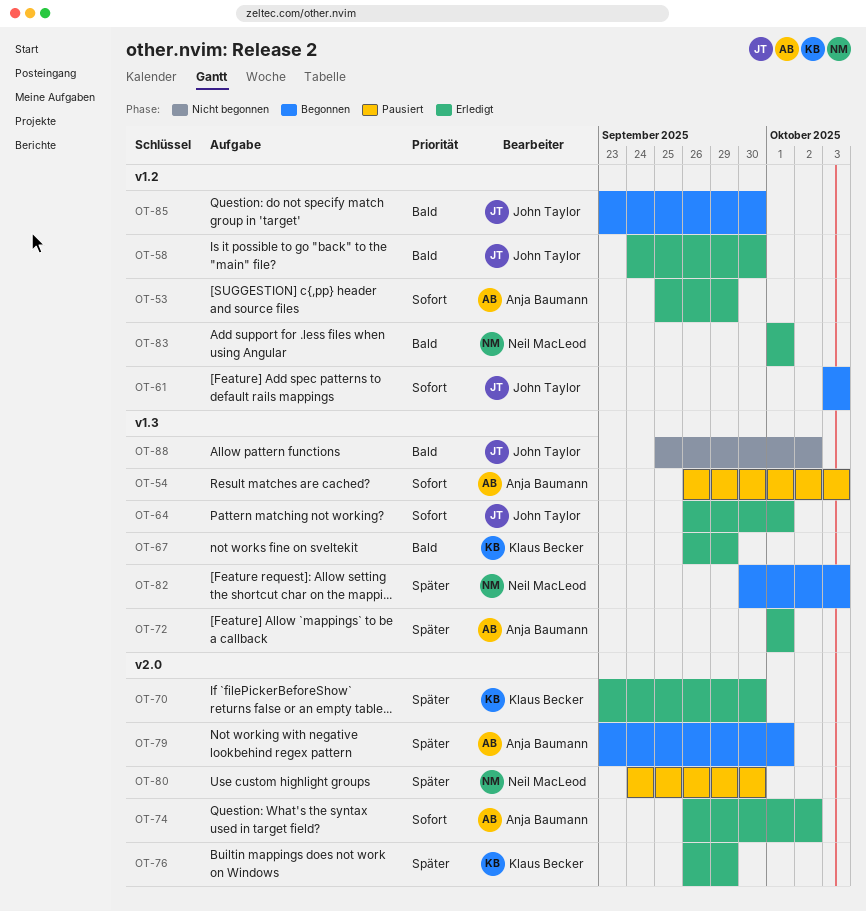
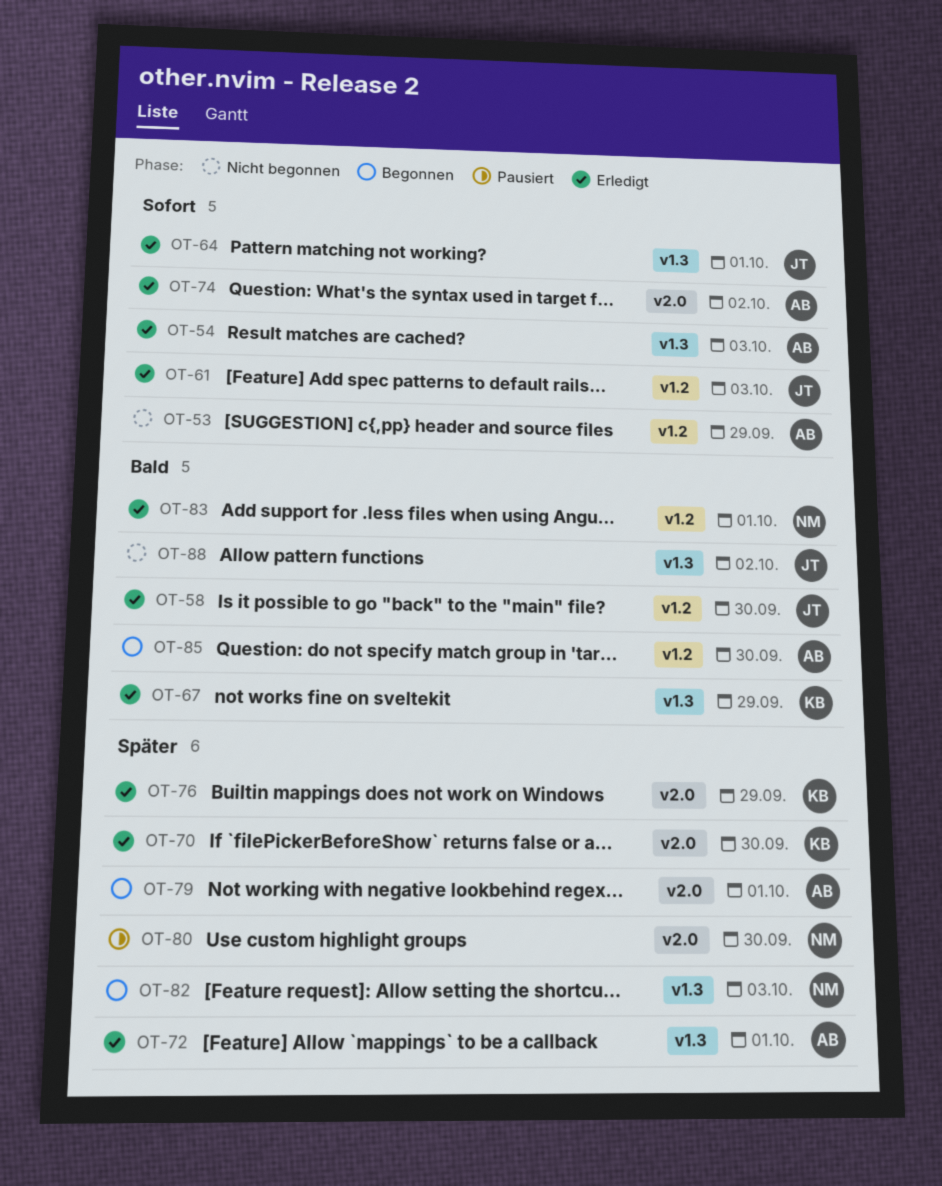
OT-53, status: Erledigt -> Nicht begonnen
OT-54, status: Pausiert -> Erledigt
OT-61, status: Begonnen -> Erledigt
OT-85, owner: John Taylor -> Anja Baumann

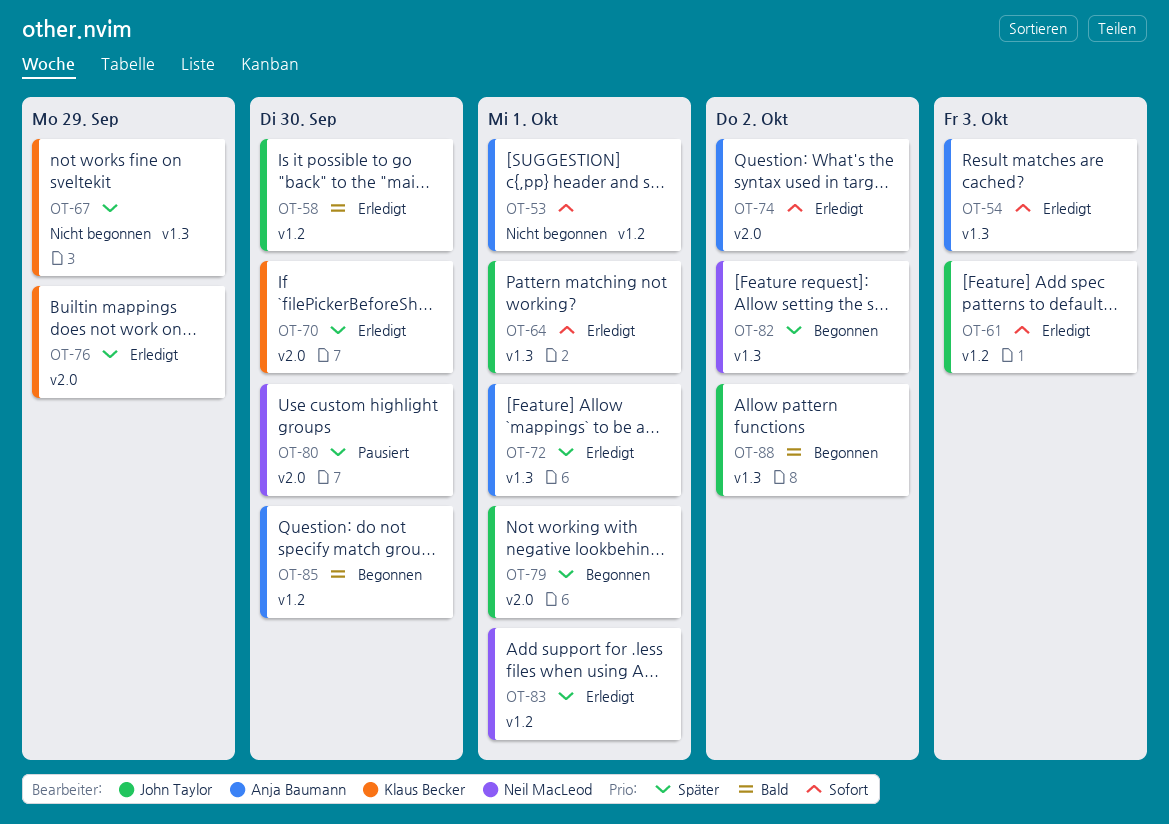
OT-53, due: Sep 29 -> Oct 1
OT-67, status: Erledigt -> Nicht begonnen
OT-67, priority: Bald -> Später
OT-79, owner: Anja Baumann -> John Taylor
OT-82, due: Oct 3 -> Oct 2
OT-83, priority: Bald -> Später
OT-88, status: Nicht begonnen -> Begonnen

